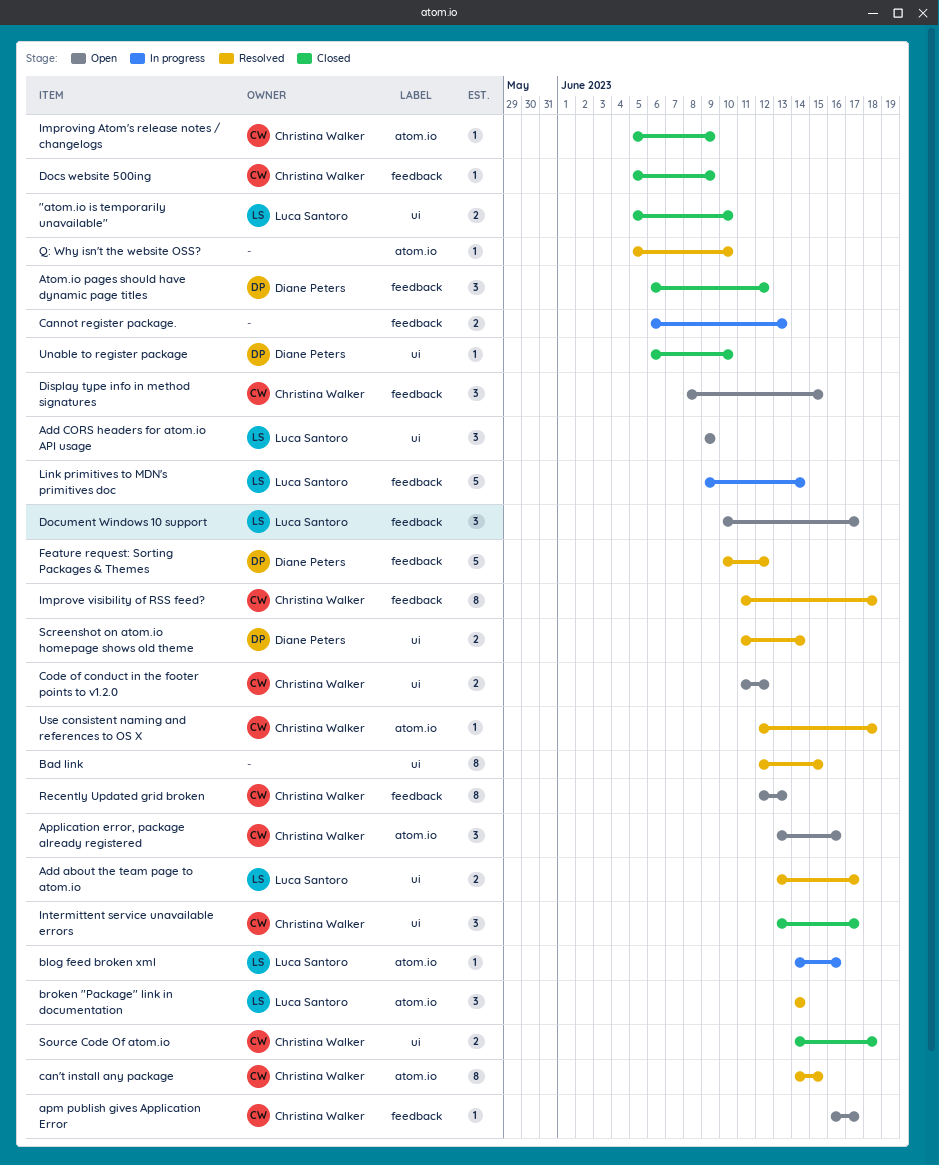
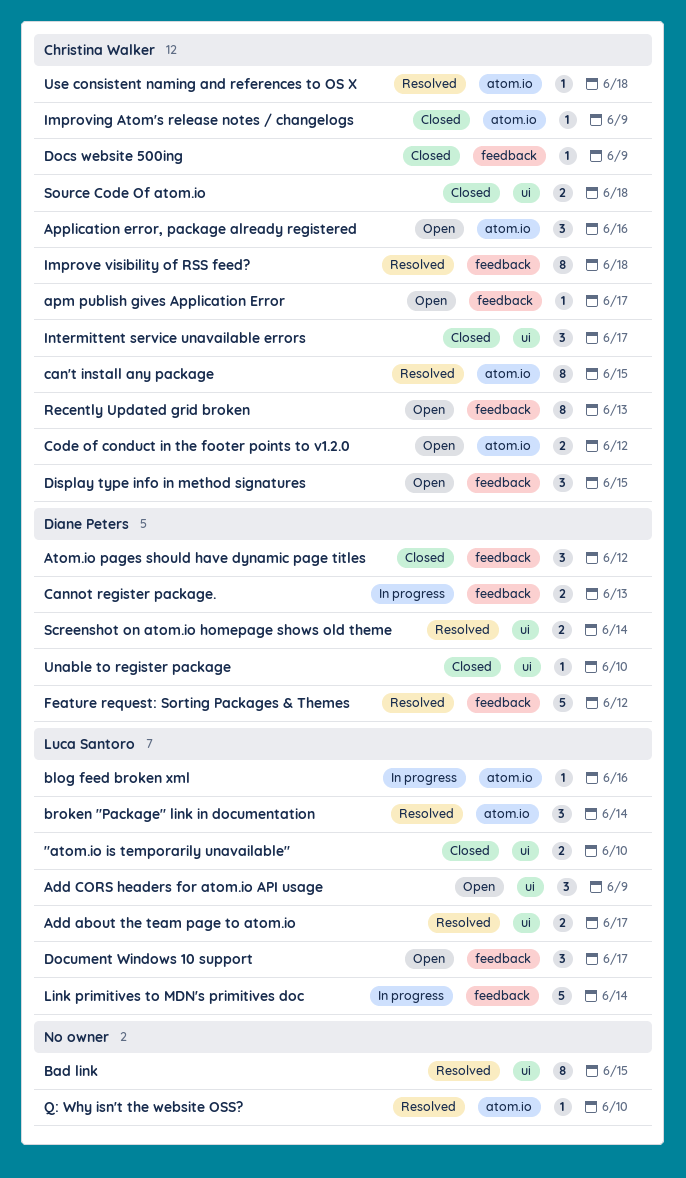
Cannot register package., owner: none -> Diane Peters
Code of conduct in the footer points to v1.2.0, label: ui -> atom.io

